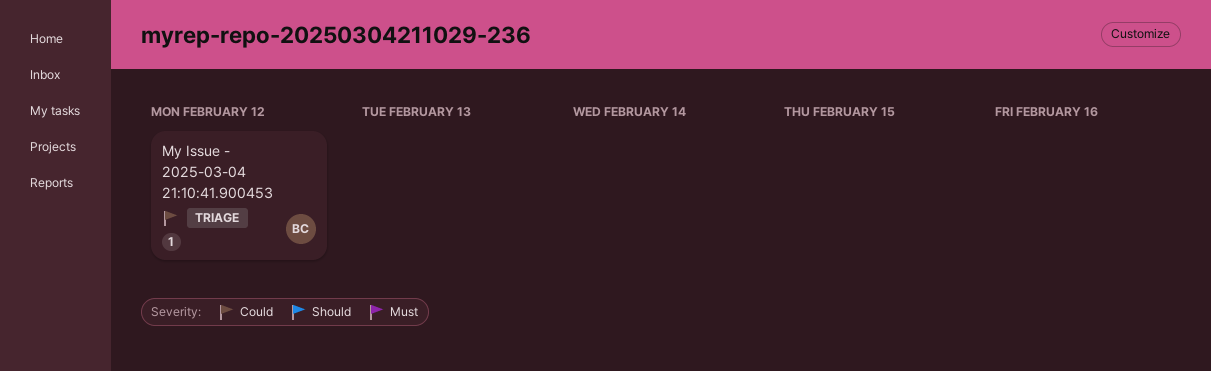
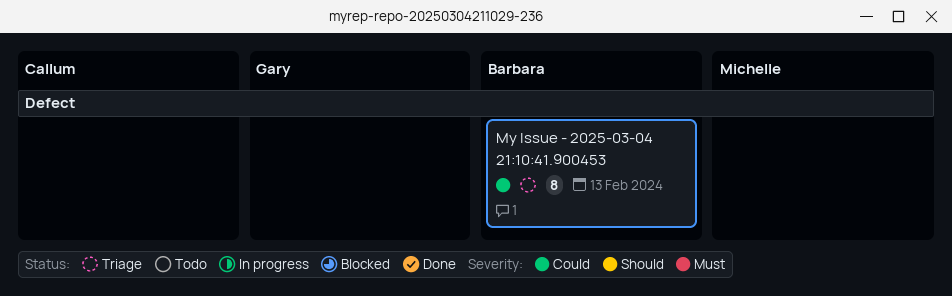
My Issue - 2025-03-04 21:10:41.900453, estimate: 1 -> 8
My Issue - 2025-03-04 21:10:41.900453, due: Feb 12 -> Feb 13

